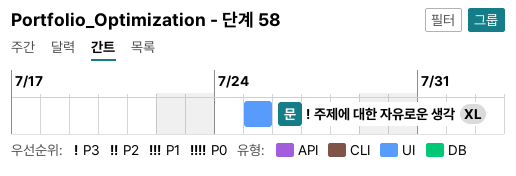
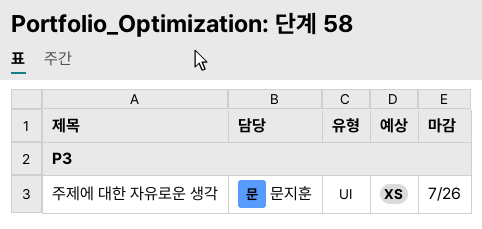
주제에 대한 자유로운 생각, estimate: XL -> XS
주제에 대한 자유로운 생각, due: Jul 25 -> Jul 26

